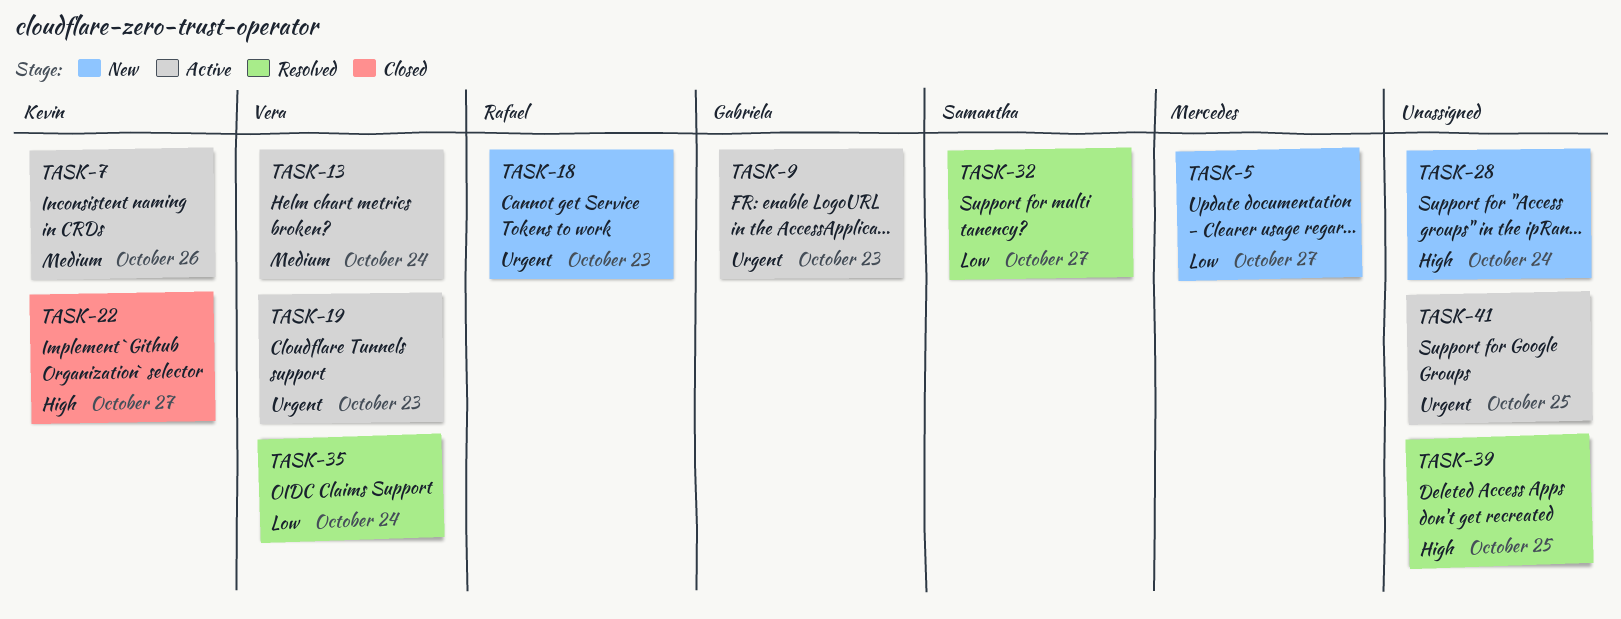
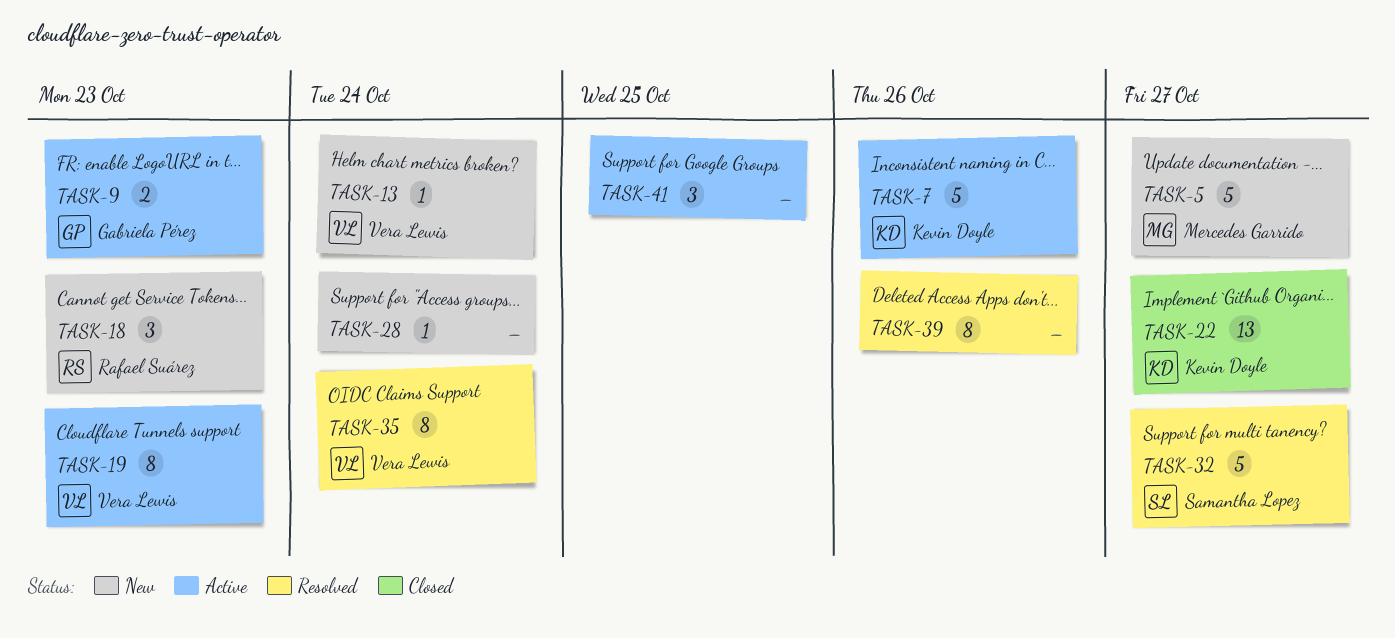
TASK-13, status: Active -> New
TASK-39, due: Oct 25 -> Oct 26

